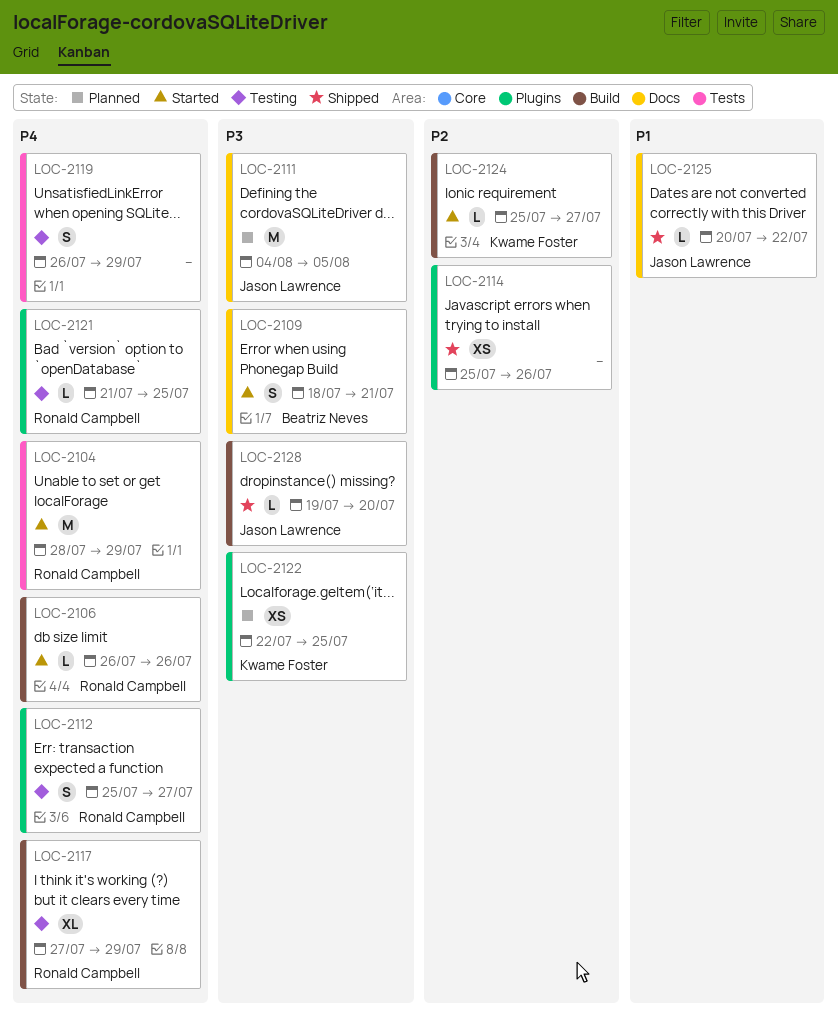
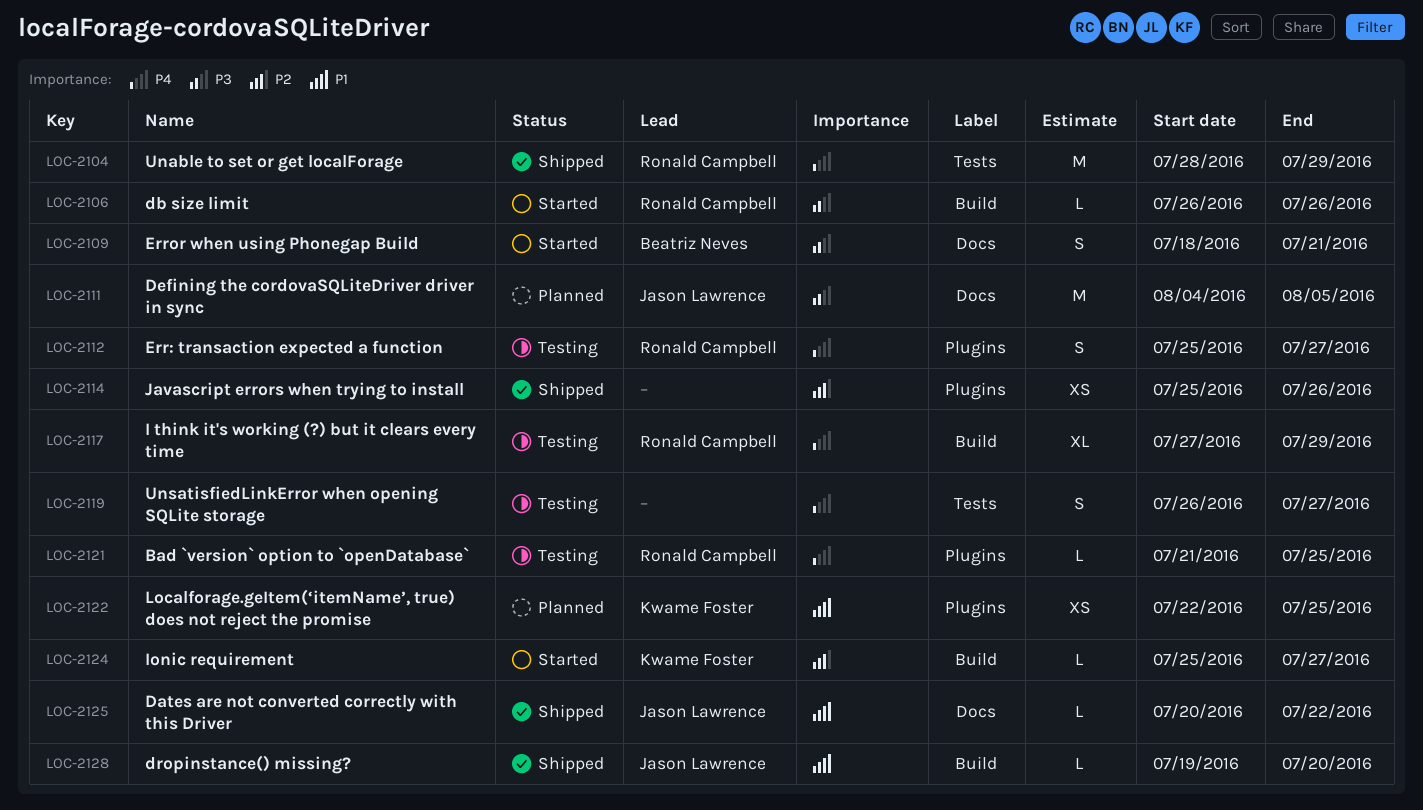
LOC-2104, status: Started -> Shipped
LOC-2106, priority: P4 -> P3
LOC-2119, due: Jul 29 -> Jul 27
LOC-2122, priority: P3 -> P1
LOC-2128, priority: P3 -> P1

